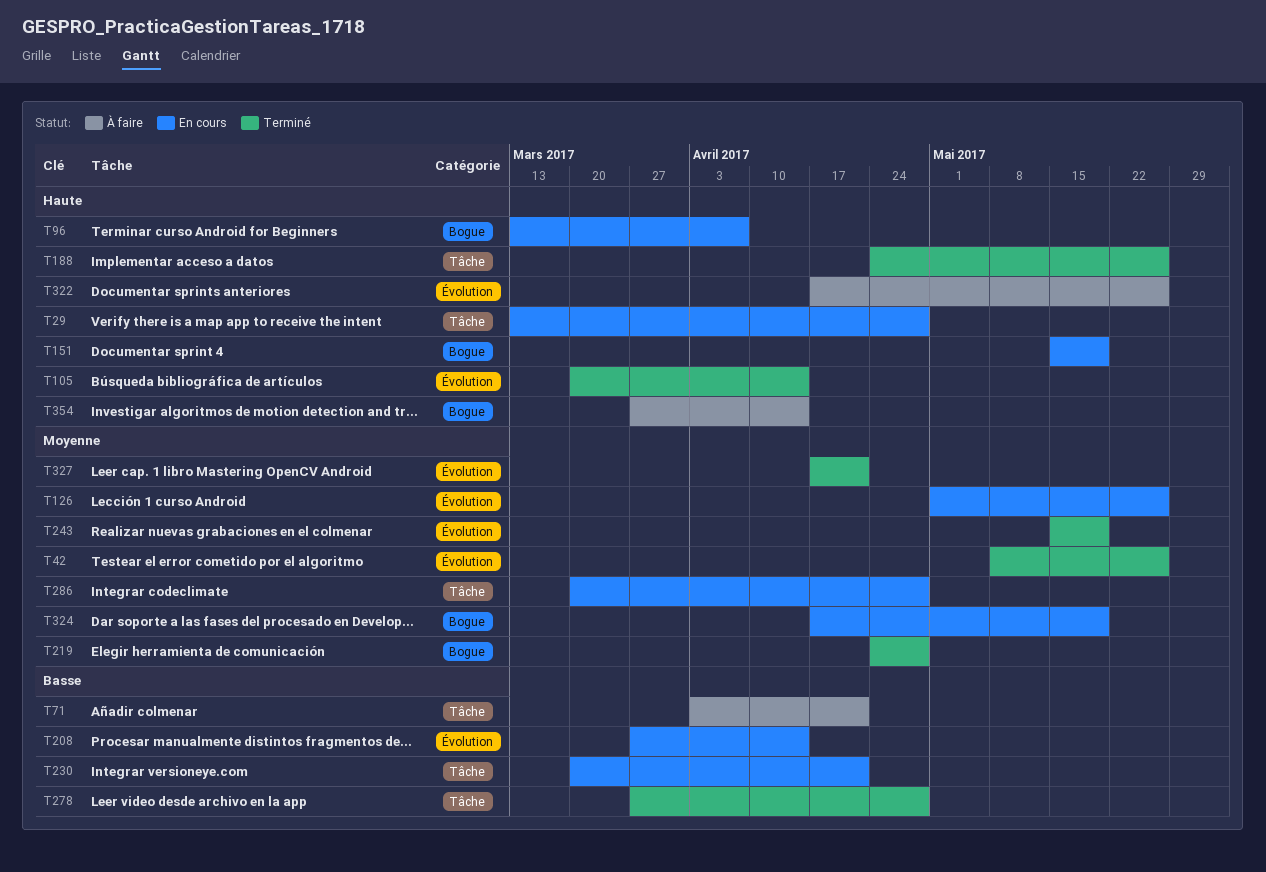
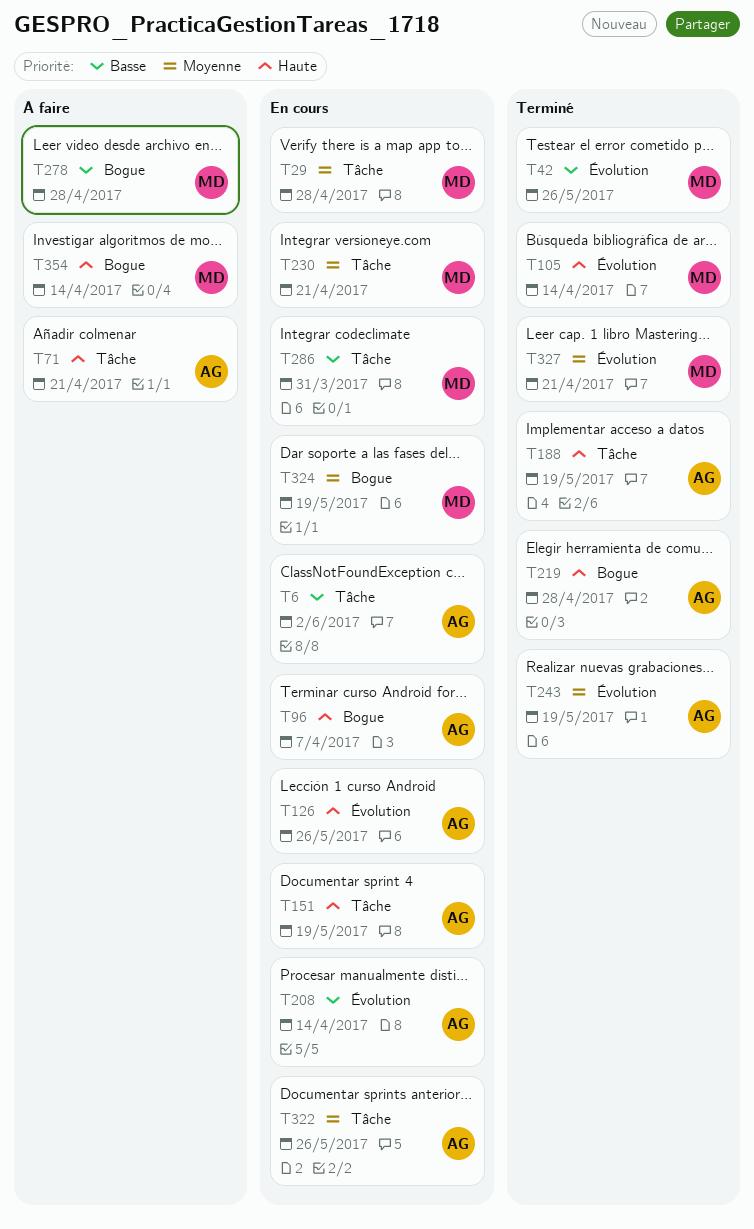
T6: none -> present
T29, priority: Haute -> Moyenne
T42, priority: Moyenne -> Basse
T71, priority: Basse -> Haute
T126, priority: Moyenne -> Haute
T151, label: Bogue -> Tâche
T188, due: May 26 -> May 19
T219, priority: Moyenne -> Haute
T230, priority: Basse -> Moyenne
T278, status: Terminé -> À faire
T278, label: Tâche -> Bogue
T286, priority: Moyenne -> Basse
T286, due: Apr 28 -> Mar 31
T322, status: À faire -> En cours
T322, priority: Haute -> Moyenne
T322, label: Évolution -> Tâche

